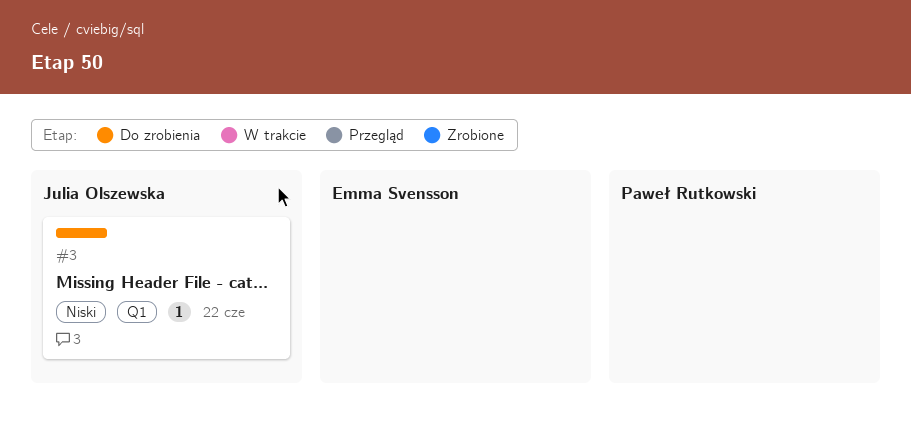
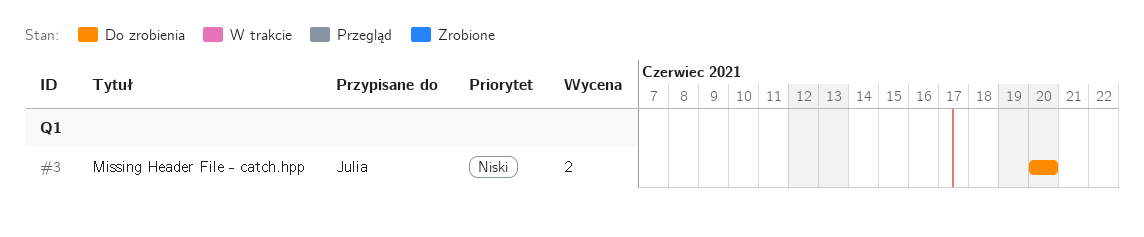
#3, estimate: 1 -> 2
#3, due: Jun 22 -> Jun 20

